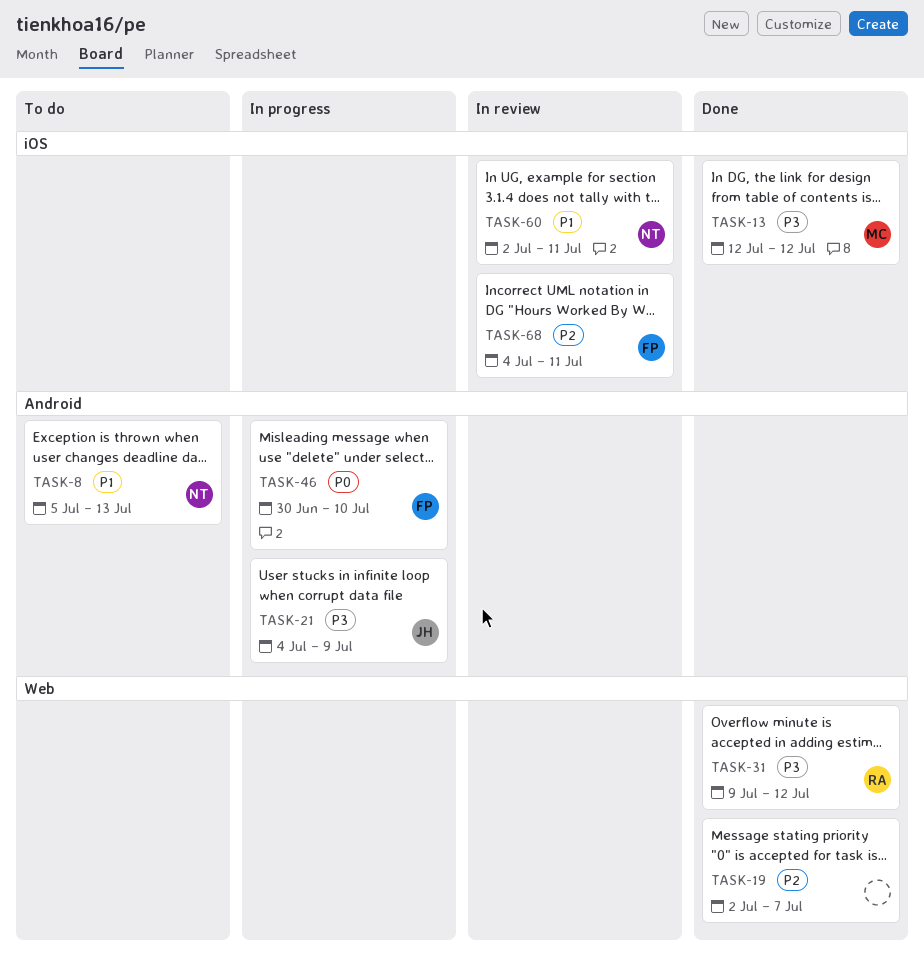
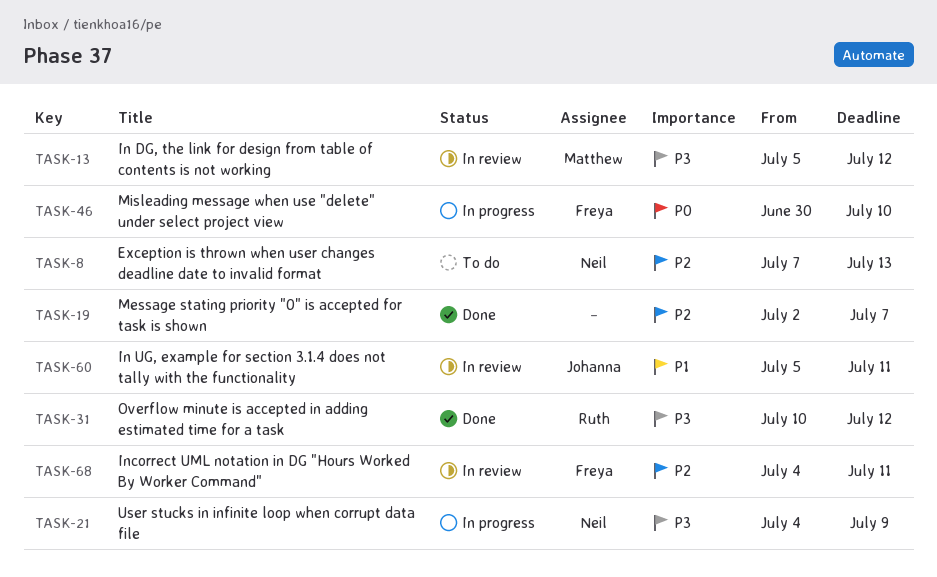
TASK-8, priority: P1 -> P2
TASK-8, start: Jul 5 -> Jul 7
TASK-13, status: Done -> In review
TASK-13, start: Jul 12 -> Jul 5
TASK-21, owner: Johanna -> Neil
TASK-31, start: Jul 9 -> Jul 10
TASK-60, owner: Neil -> Johanna
TASK-60, start: Jul 2 -> Jul 5

